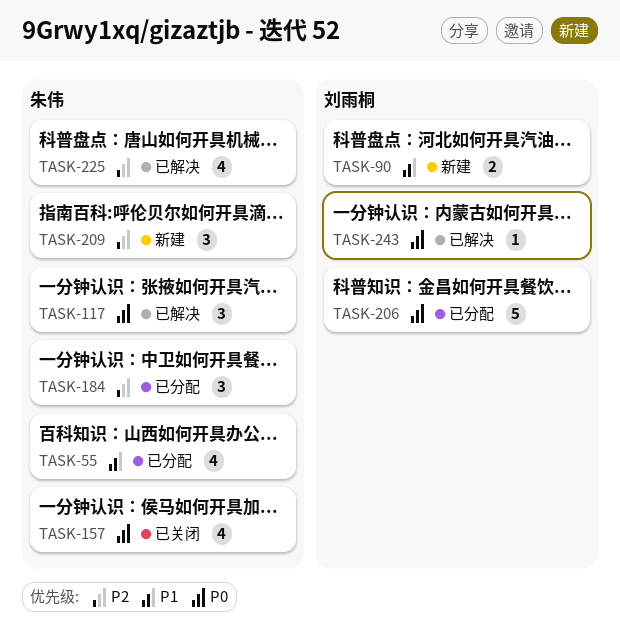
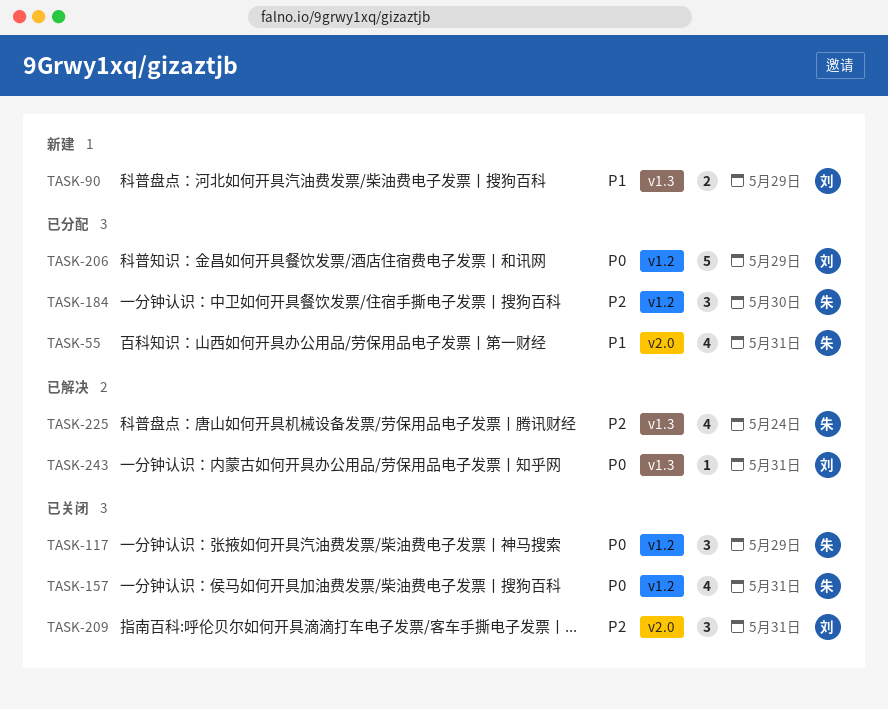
TASK-117, status: 已解决 -> 已关闭
TASK-209, status: 新建 -> 已关闭
TASK-209, owner: 朱伟 -> 刘雨桐

